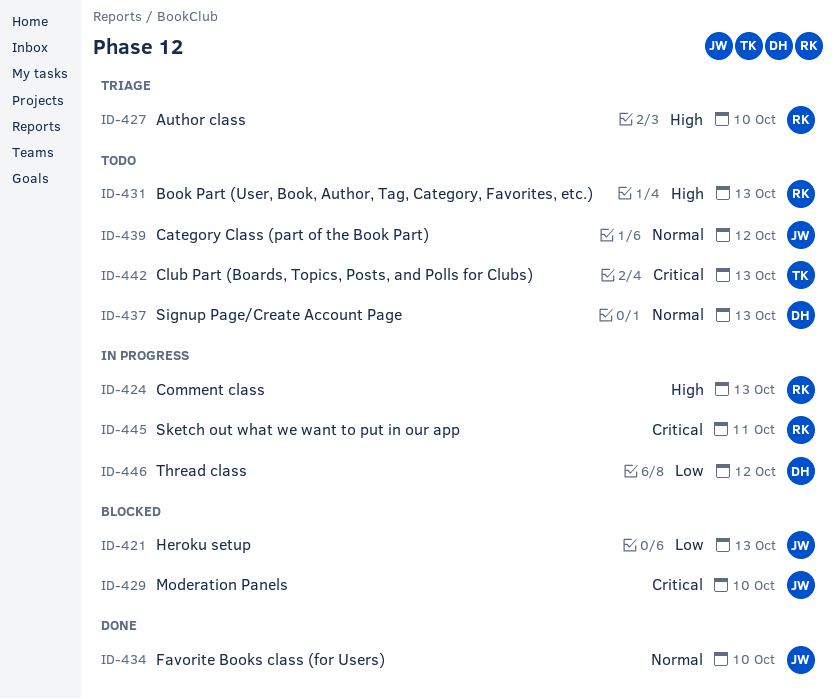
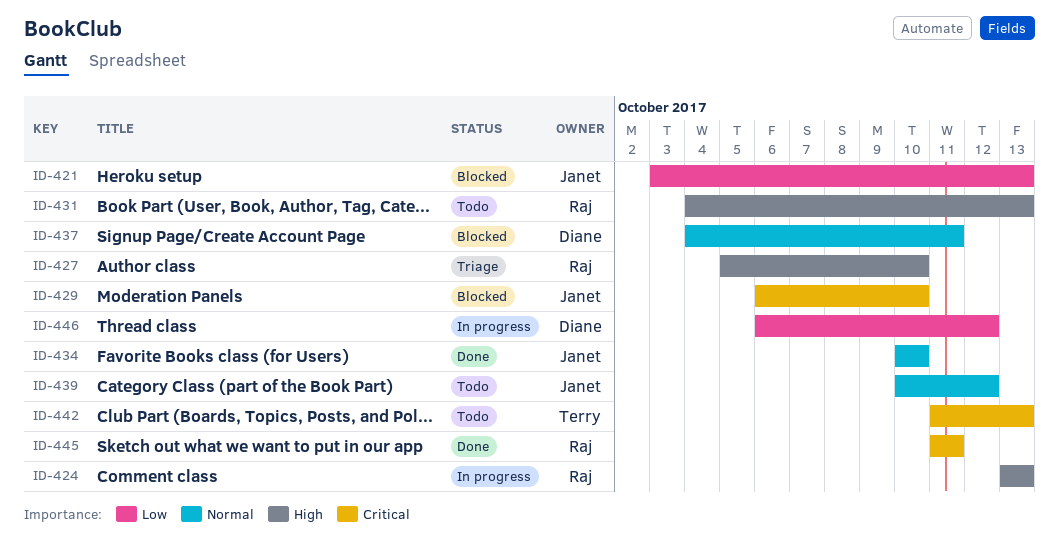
ID-437, status: Todo -> Blocked
ID-437, due: Oct 13 -> Oct 11
ID-445, status: In progress -> Done

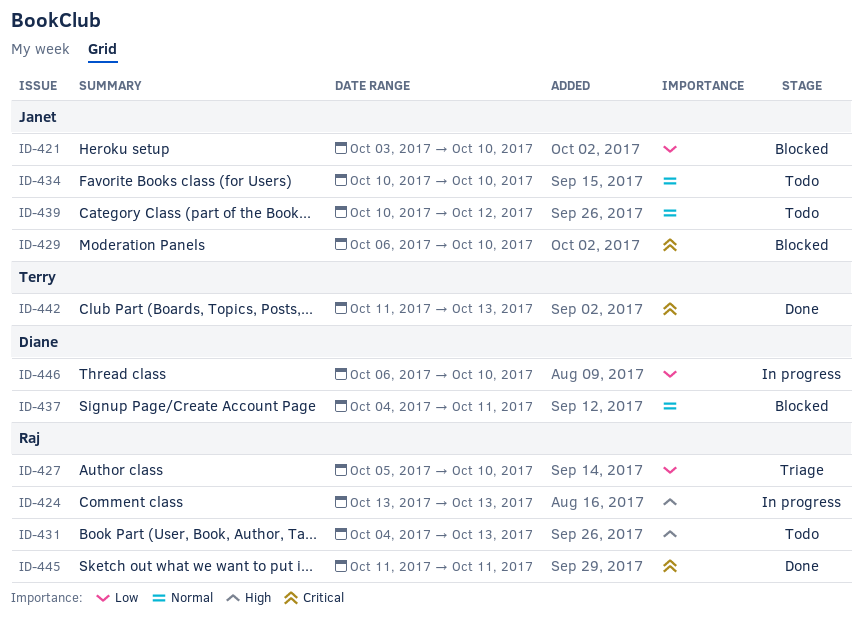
ID-421, due: Oct 13 -> Oct 10
ID-427, priority: High -> Low
ID-434, status: Done -> Todo
ID-442, status: Todo -> Done
ID-446, due: Oct 12 -> Oct 10

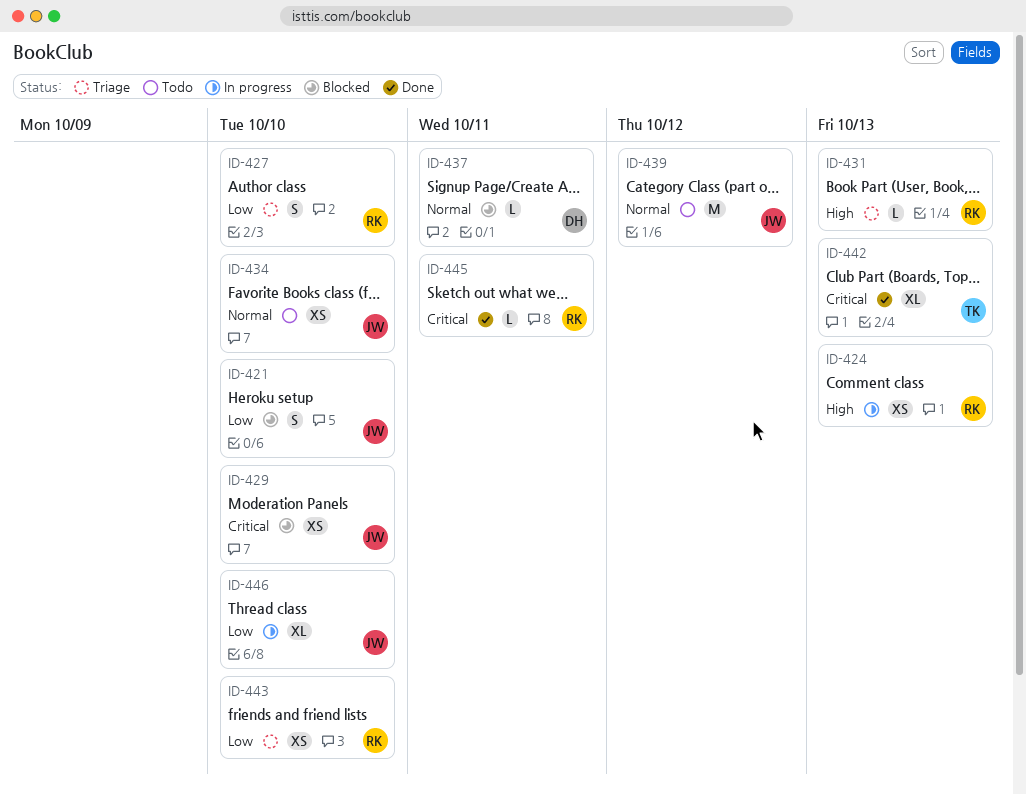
ID-431, status: Todo -> Triage
ID-443: none -> present
ID-446, owner: Diane -> Janet

